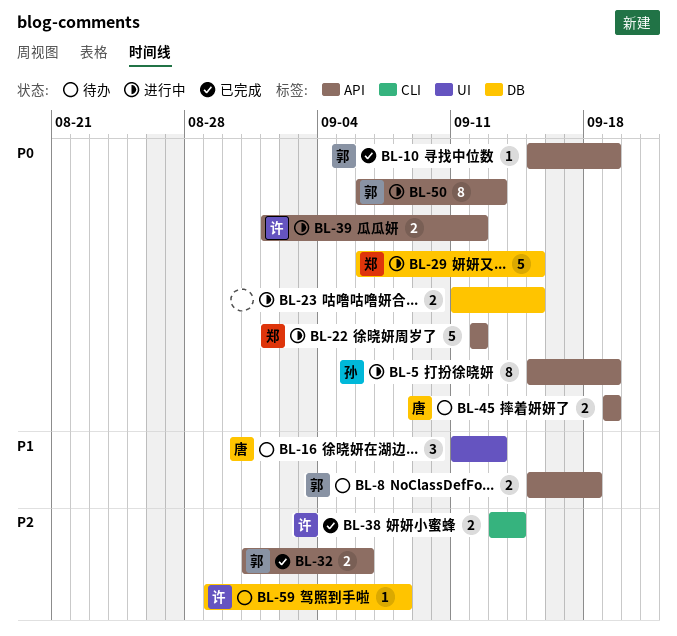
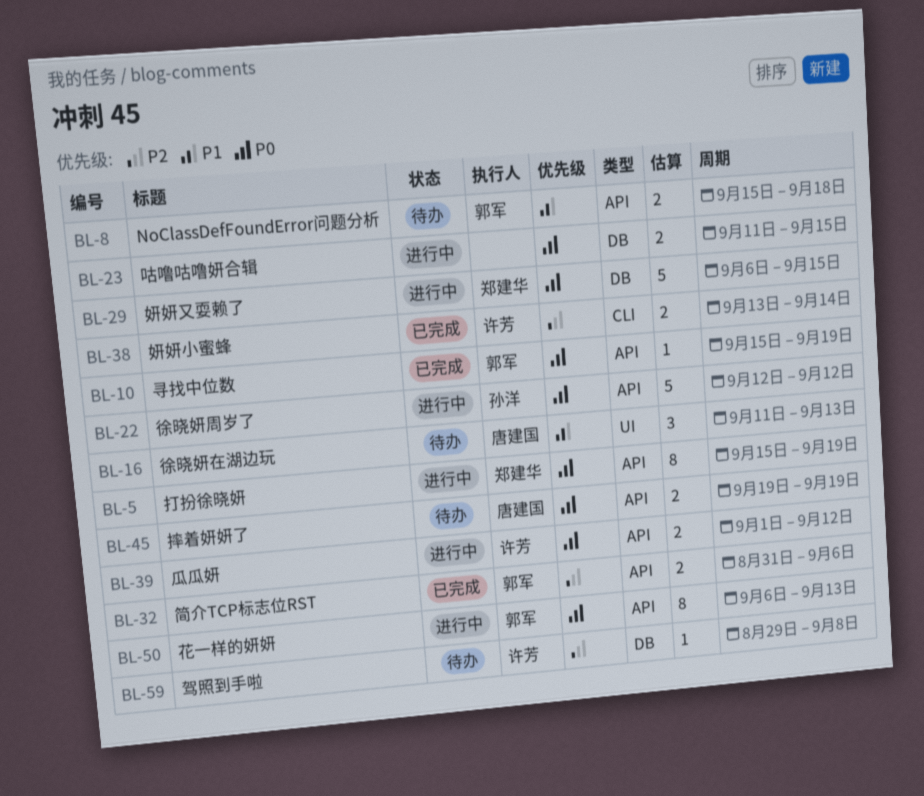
BL-5, owner: 孙洋 -> 郑建华
BL-22, owner: 郑建华 -> 孙洋

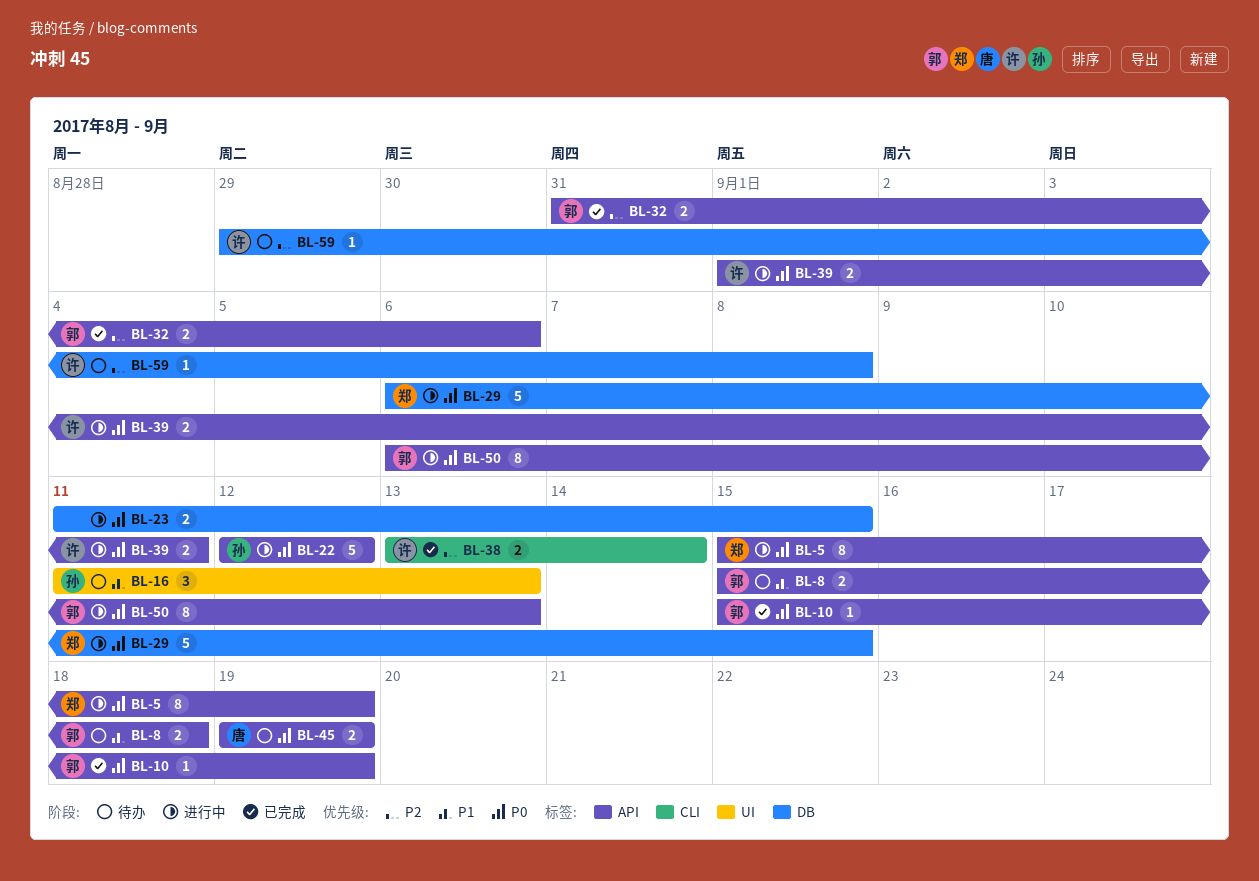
BL-16, owner: 唐建国 -> 孙洋
BL-39, due: Sep 12 -> Sep 11

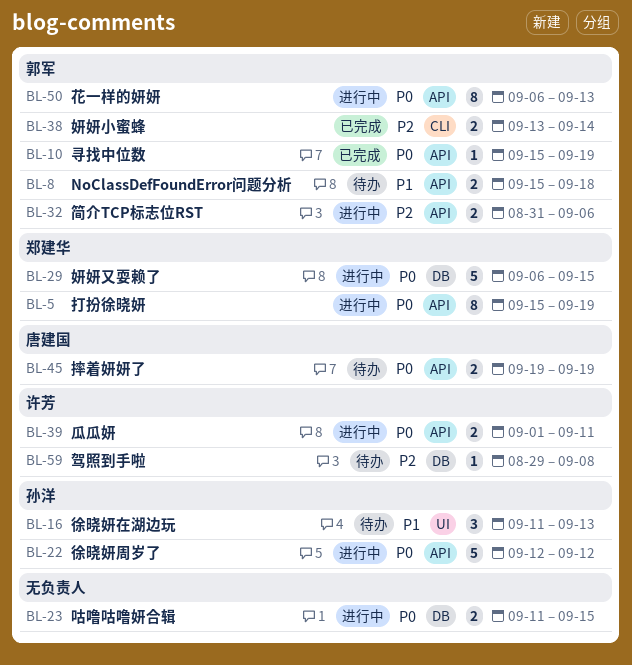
BL-32, status: 已完成 -> 进行中
BL-38, owner: 许芳 -> 郭军

